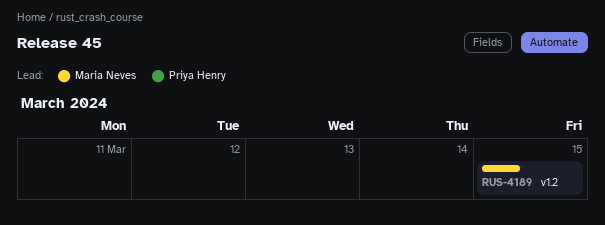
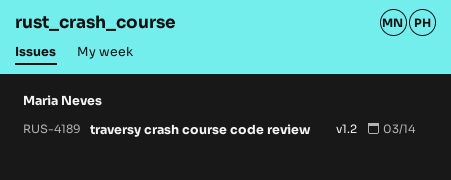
RUS-4189, day: Mar 15 -> Mar 14

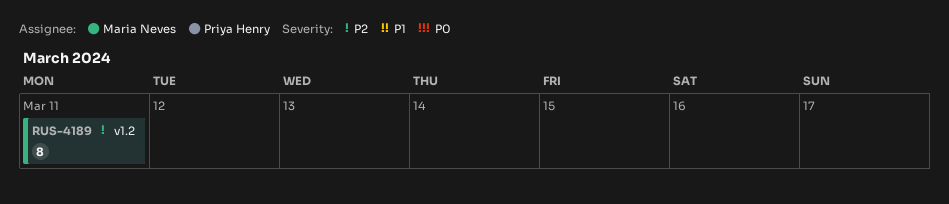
RUS-4189, day: Mar 14 -> Mar 11

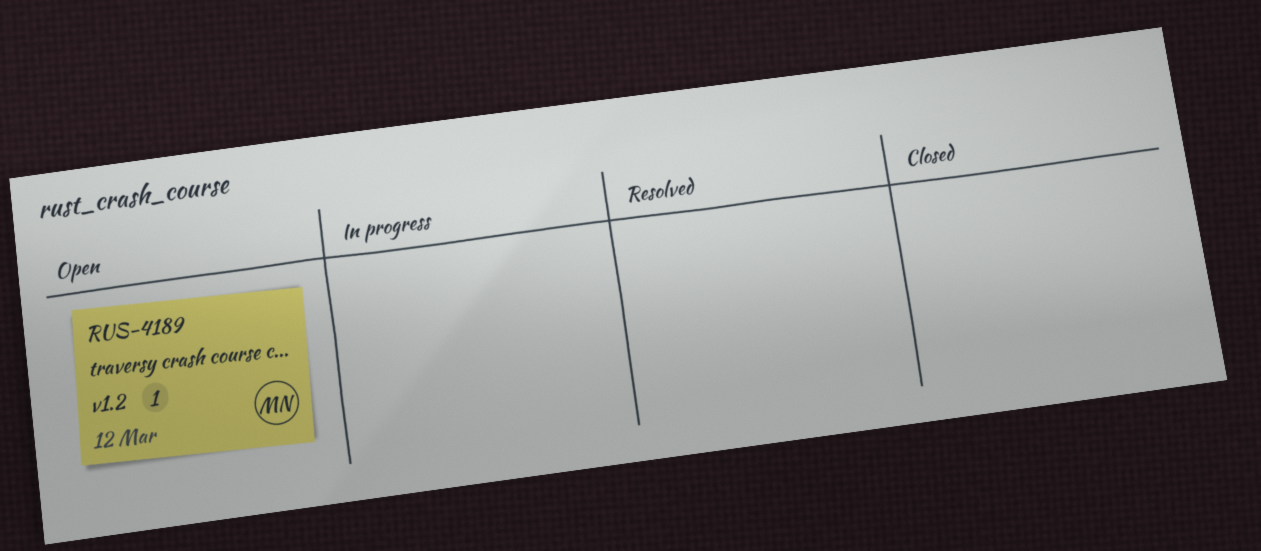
RUS-4189, estimate: 8 -> 1
RUS-4189, day: Mar 11 -> Mar 12

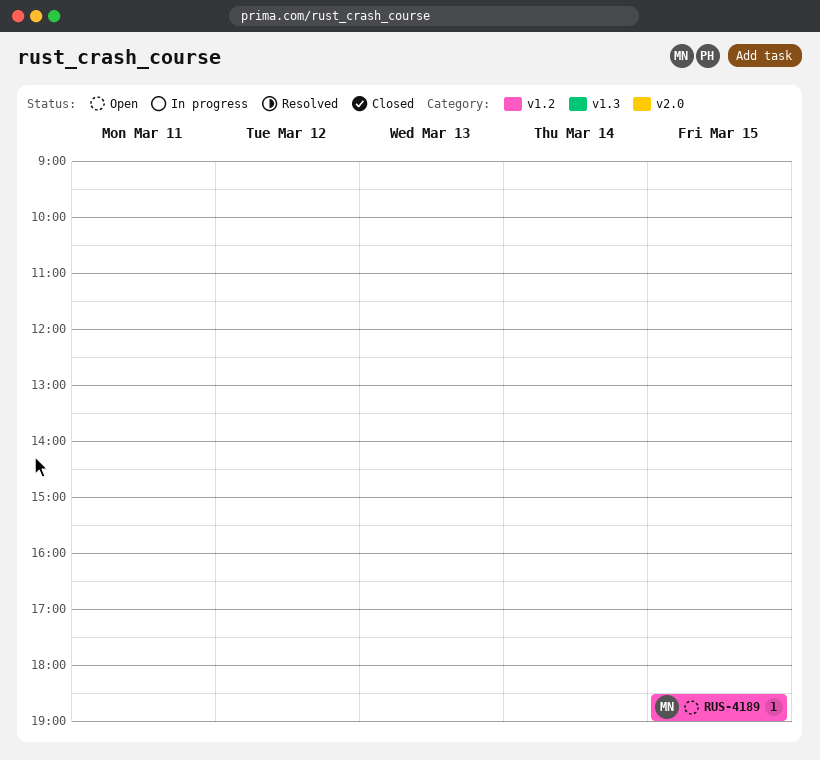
RUS-4189, day: Mar 12 -> Mar 15

